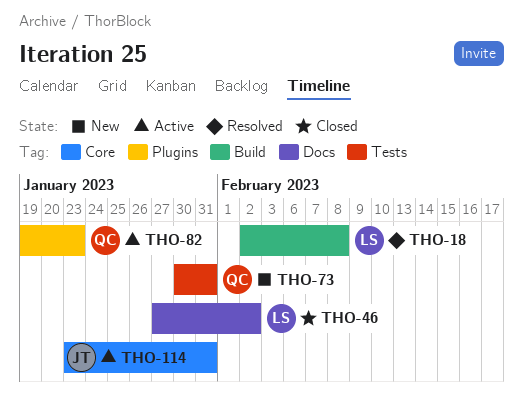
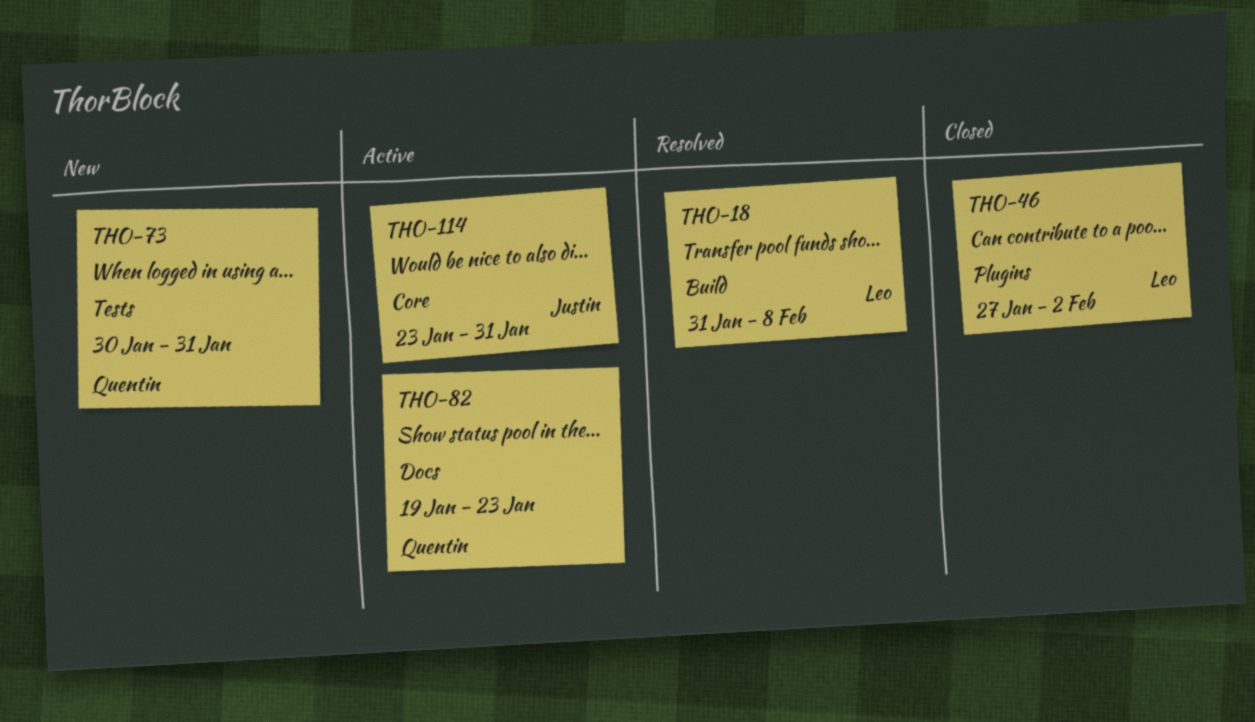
THO-18, start: Feb 2 -> Jan 31
THO-46, label: Docs -> Plugins
THO-82, label: Plugins -> Docs

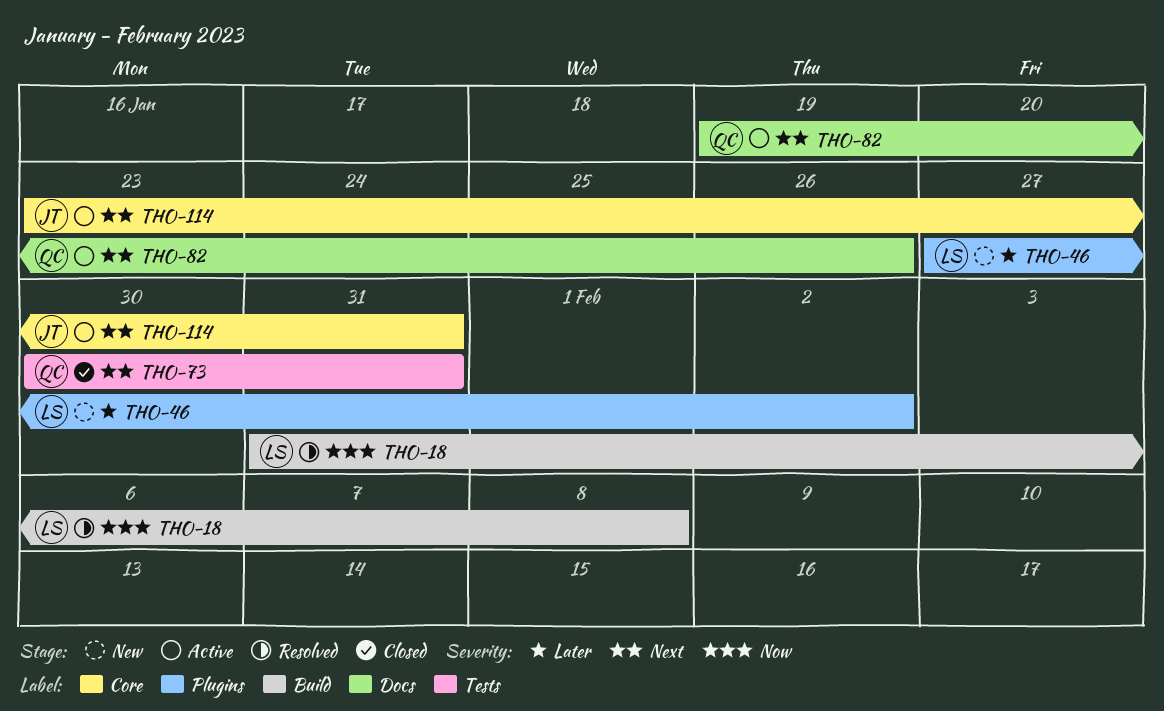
THO-46, status: Closed -> New
THO-73, status: New -> Closed
THO-82, due: Jan 23 -> Jan 26

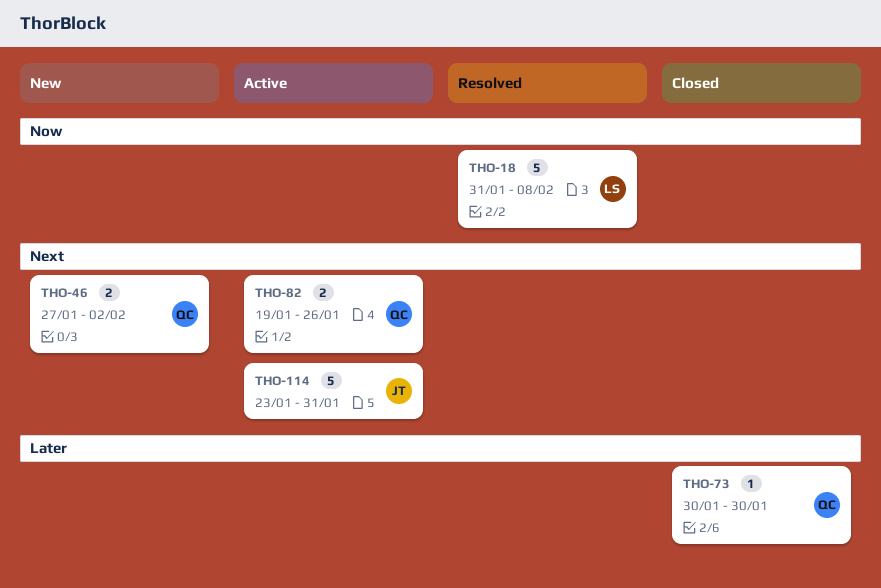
THO-46, owner: LS -> QC
THO-46, priority: Later -> Next
THO-73, priority: Next -> Later
THO-73, due: Jan 31 -> Jan 30

